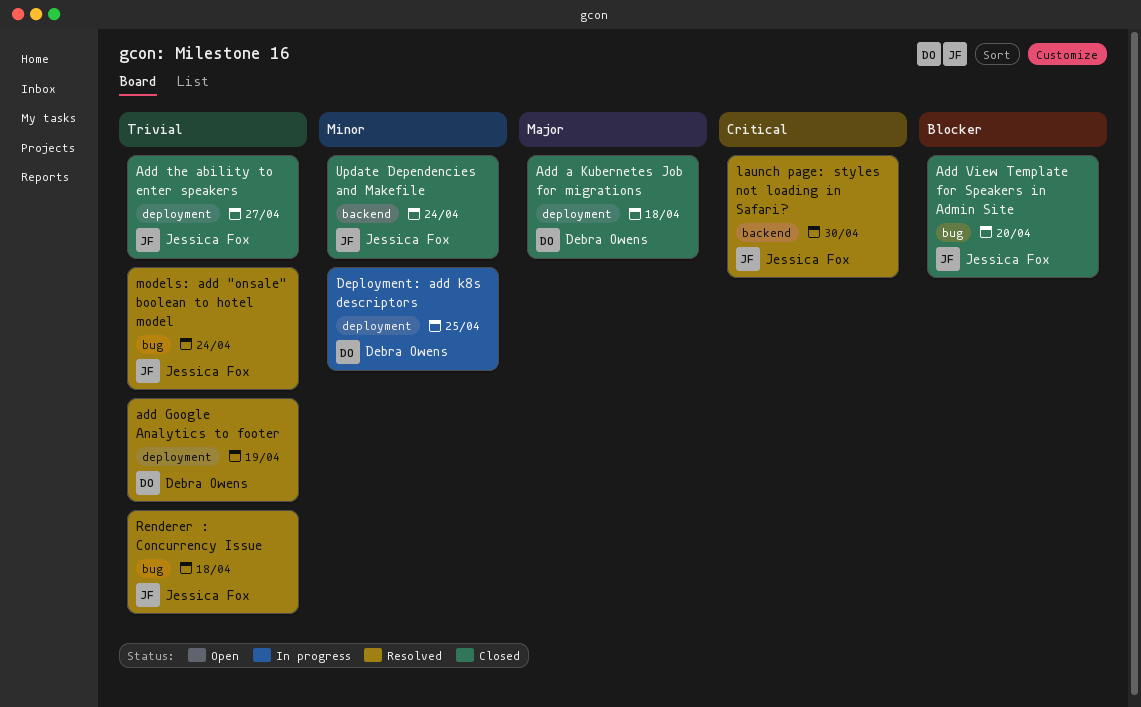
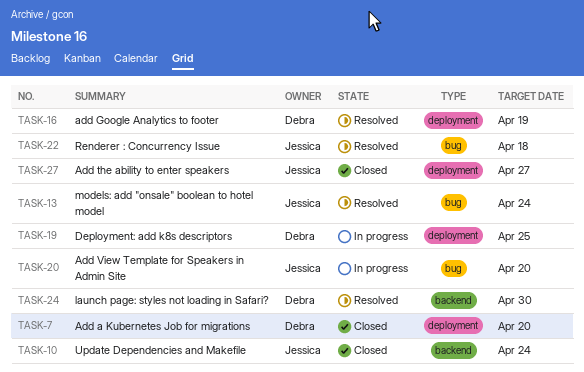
Add a Kubernetes Job for migrations, due: Apr 18 -> Apr 20
Add View Template for Speakers in Admin Site, status: Closed -> In progress
launch page: styles not loading in Safari?, owner: Jessica Fox -> Debra Owens

